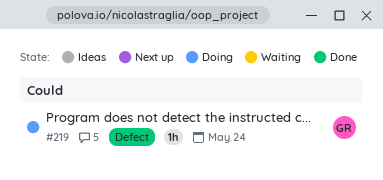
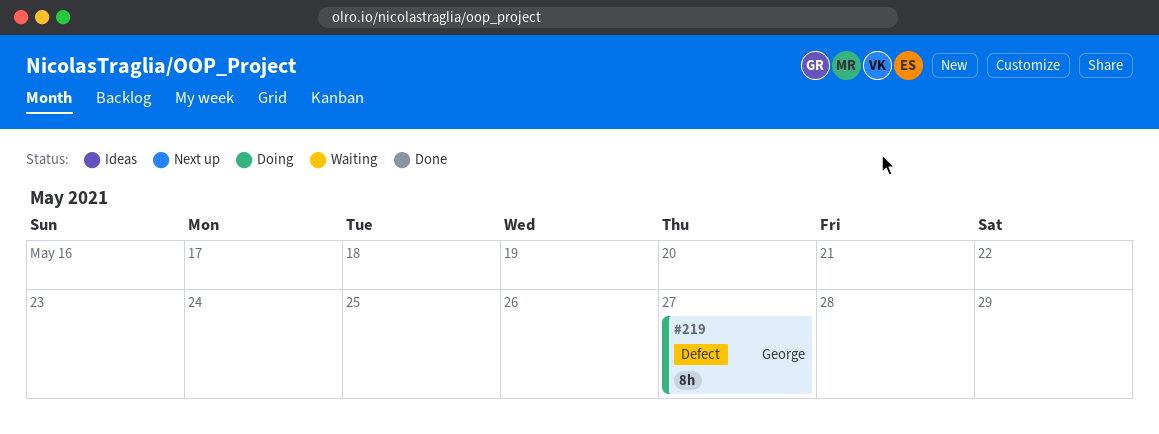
#219, estimate: 1h -> 8h
#219, due: May 24 -> May 27

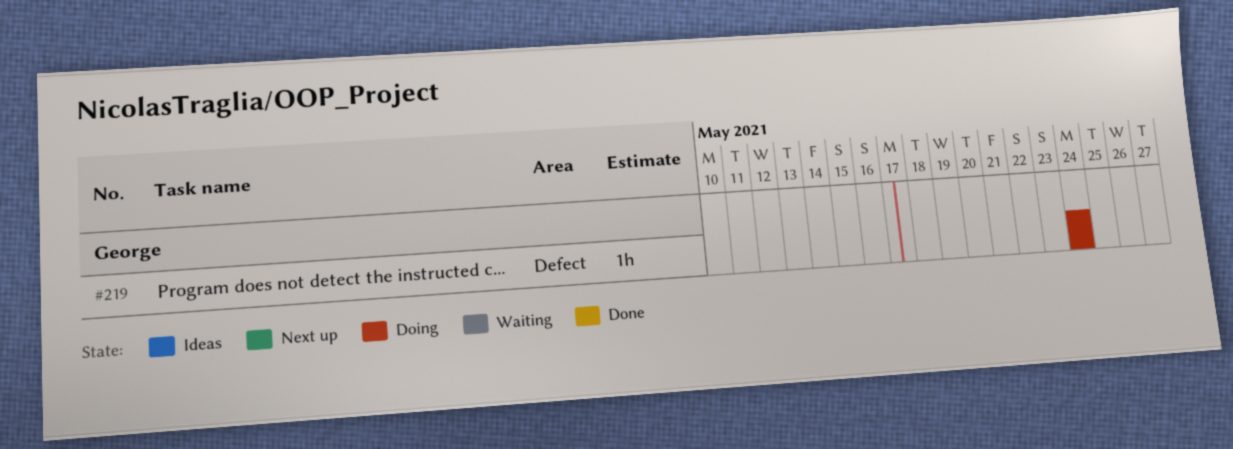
#219, estimate: 8h -> 1h
#219, due: May 27 -> May 24

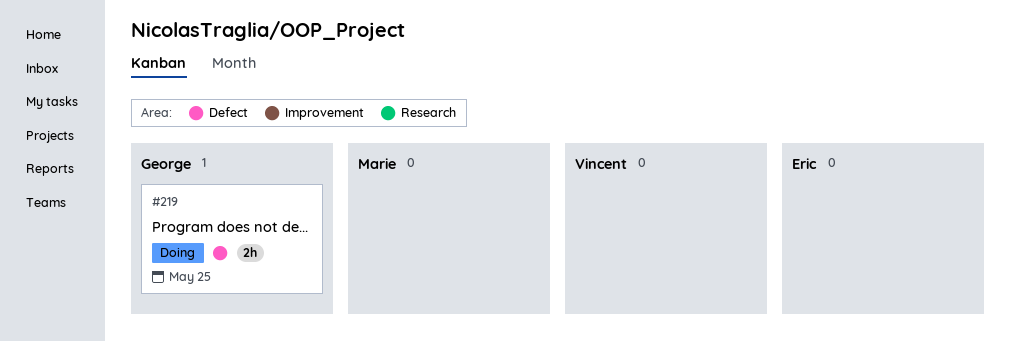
#219, estimate: 1h -> 2h
#219, due: May 24 -> May 25

